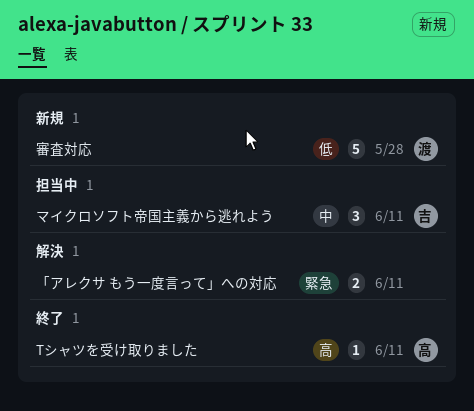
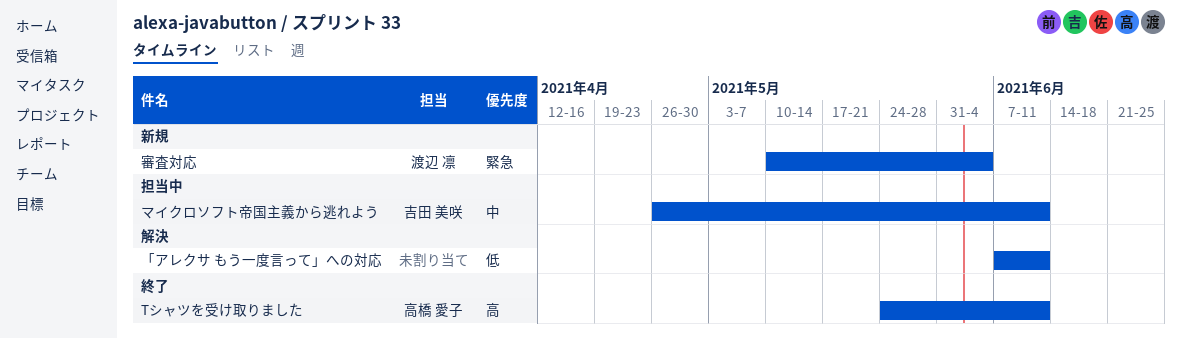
「アレクサ もう一度言って」への対応, priority: 緊急 -> 低
審査対応, priority: 低 -> 緊急
審査対応, due: May 28 -> Jun 4

